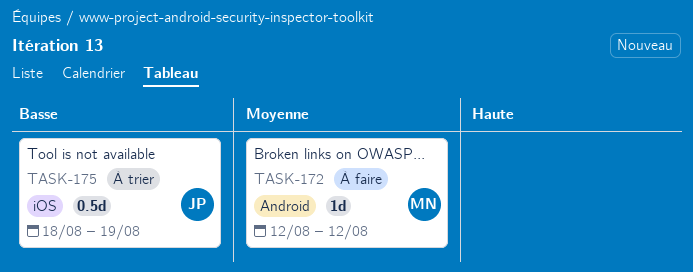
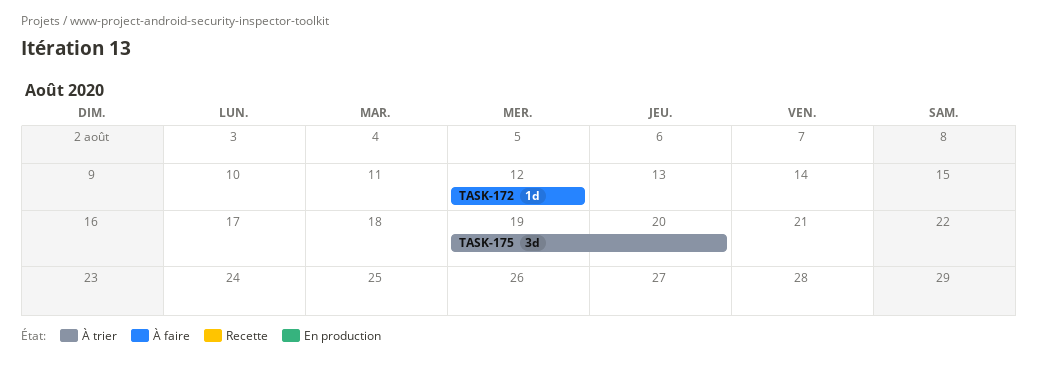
TASK-175, estimate: 0.5d -> 3d
TASK-175, start: Aug 18 -> Aug 19
TASK-175, due: Aug 19 -> Aug 20

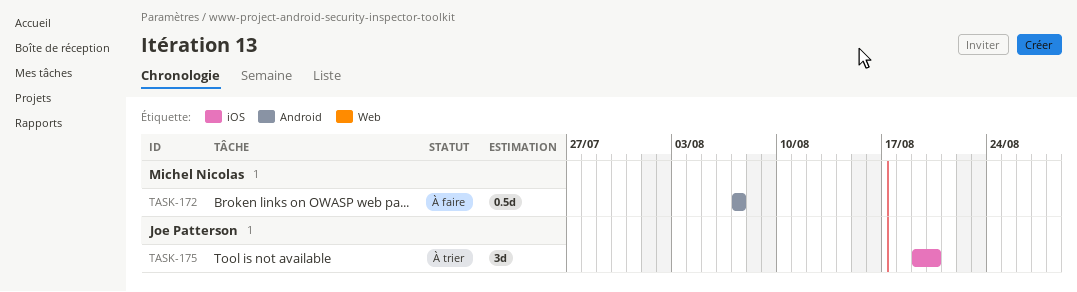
TASK-172, estimate: 1d -> 0.5d
TASK-172, start: Aug 12 -> Aug 7
TASK-172, due: Aug 12 -> Aug 7

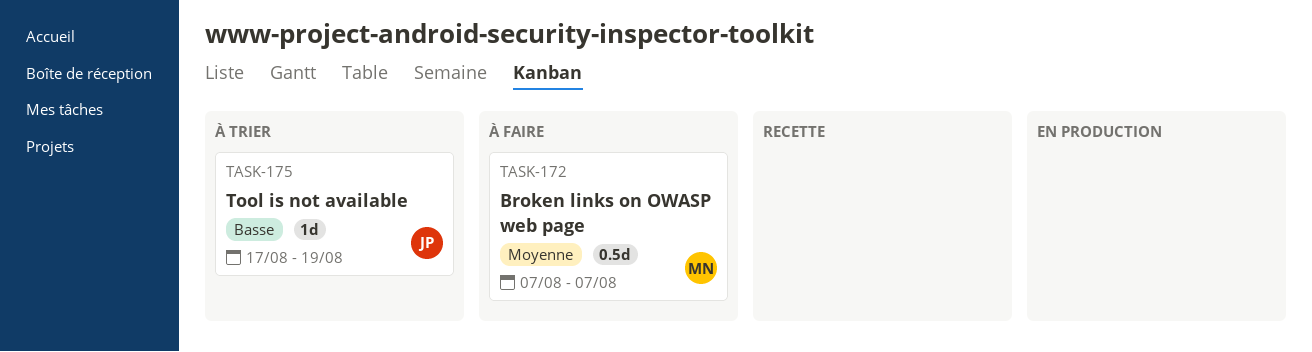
TASK-175, estimate: 3d -> 1d
TASK-175, start: Aug 19 -> Aug 17
TASK-175, due: Aug 20 -> Aug 19

